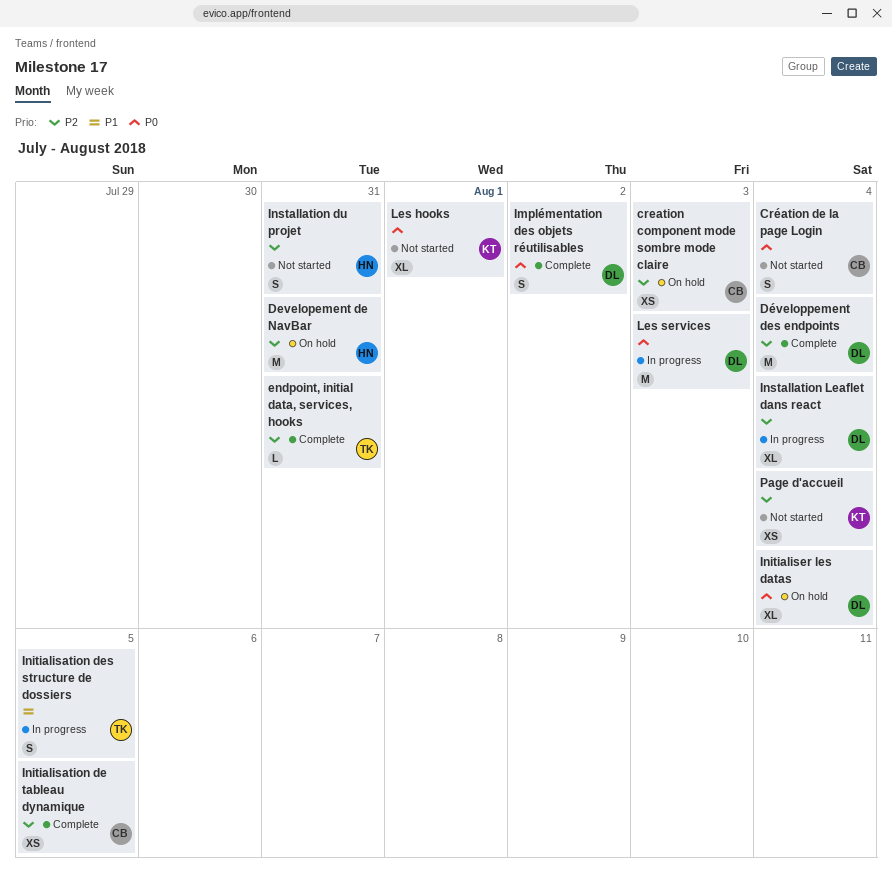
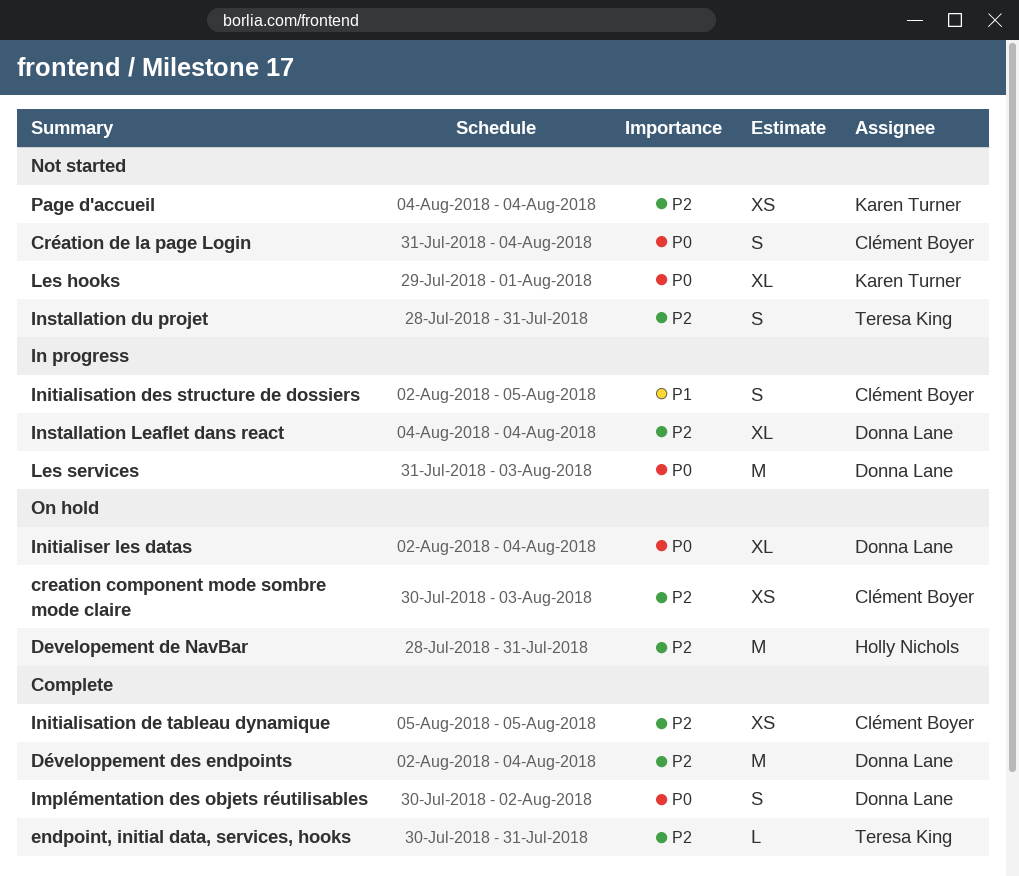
Initialisation des structure de dossiers, owner: Teresa King -> Clément Boyer
Installation du projet, owner: Holly Nichols -> Teresa King

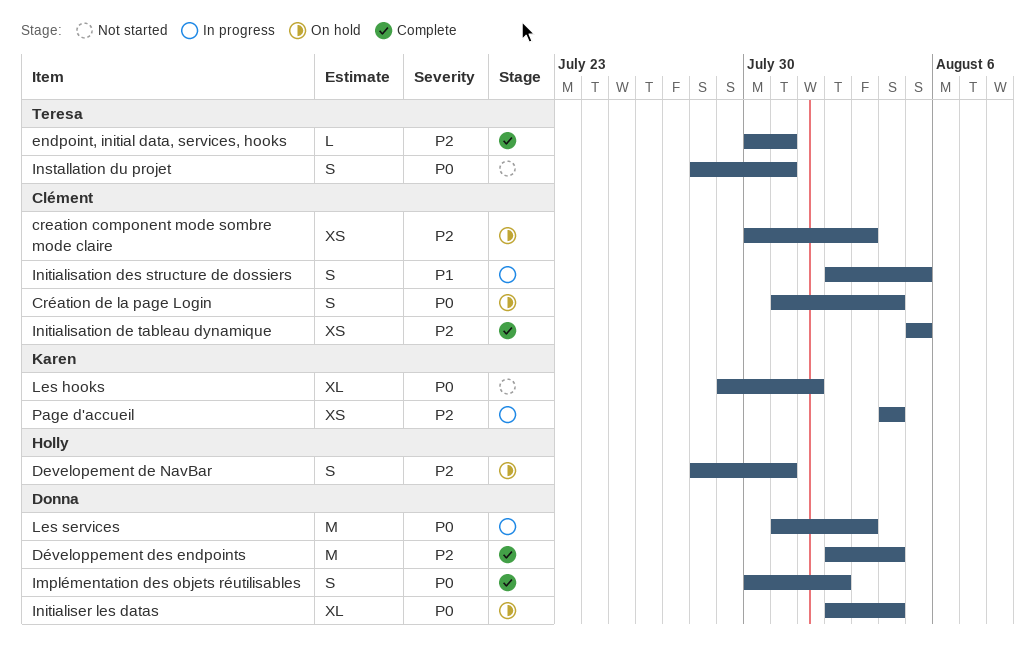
Création de la page Login, status: Not started -> On hold
Developement de NavBar, estimate: M -> S
Installation du projet, priority: P2 -> P0
Installation Leaflet dans react: present -> none
Page d'accueil, status: Not started -> In progress

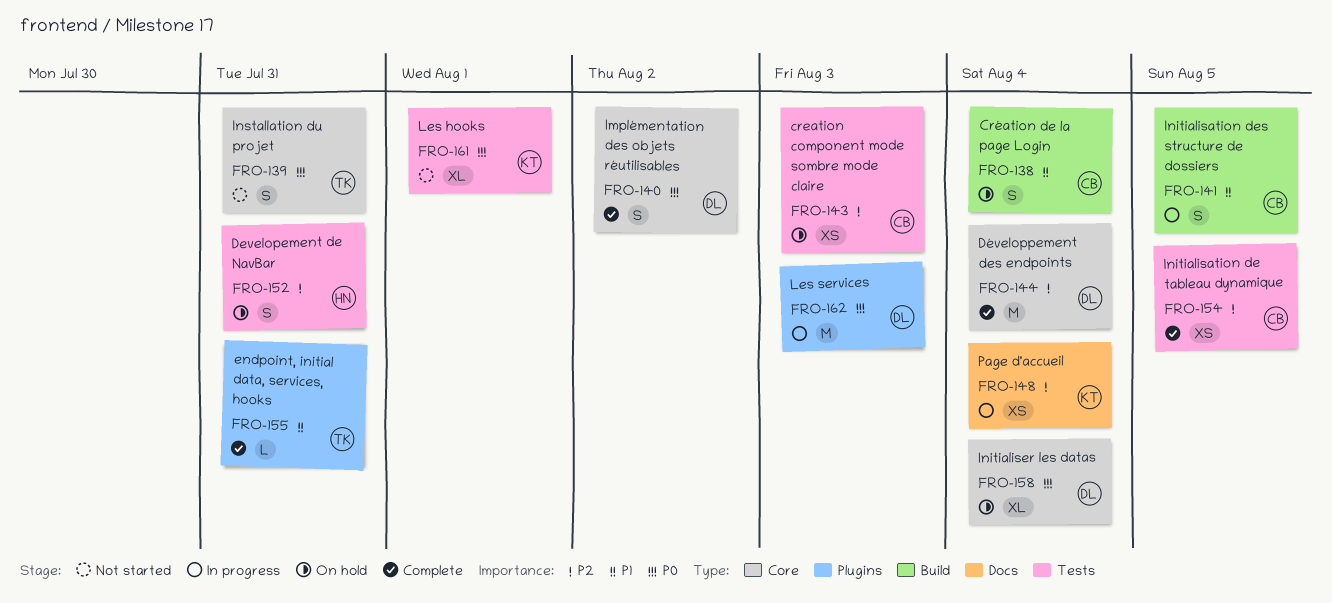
Création de la page Login, priority: P0 -> P1
endpoint, initial data, services, hooks, priority: P2 -> P1

